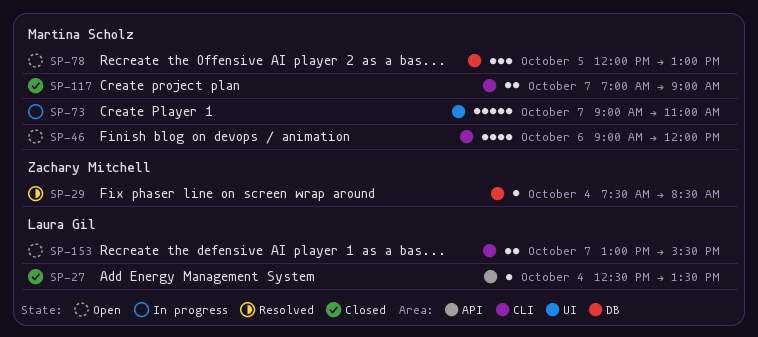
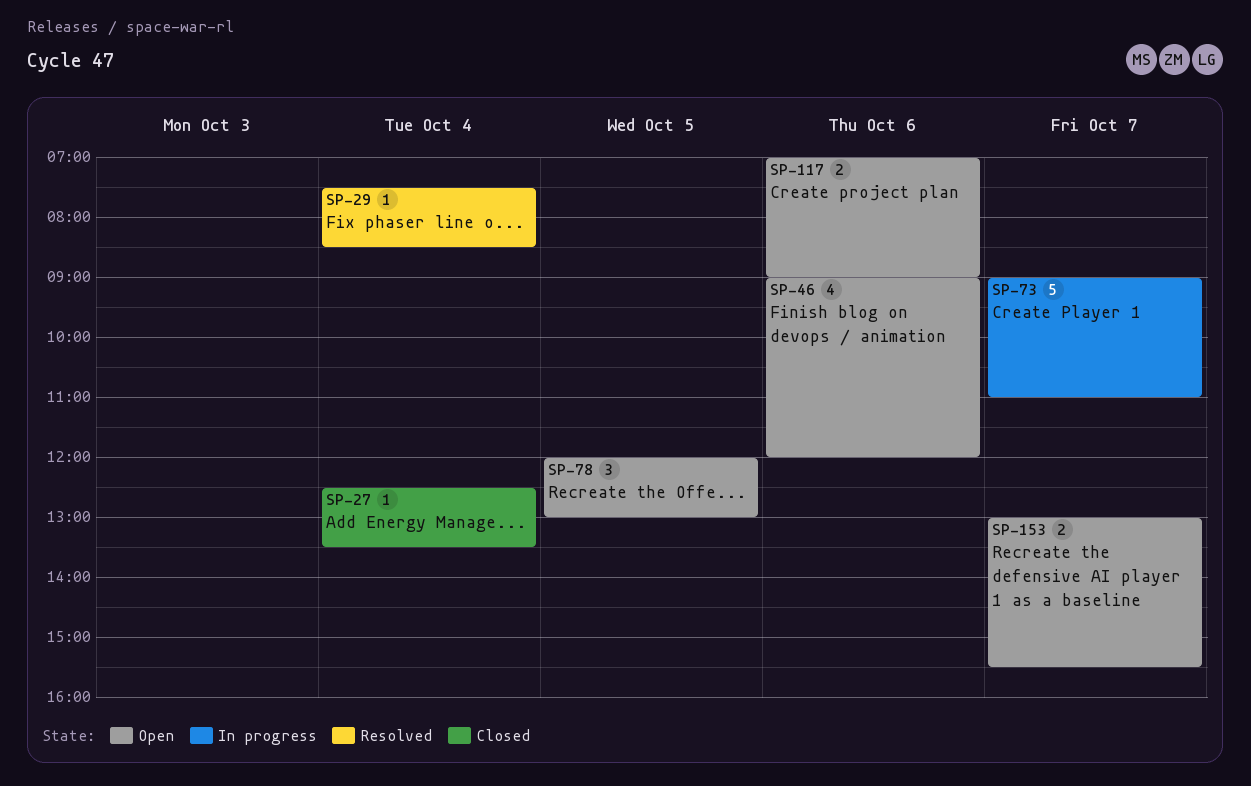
SP-117, status: Closed -> Open
SP-117, day: Oct 7 -> Oct 6

